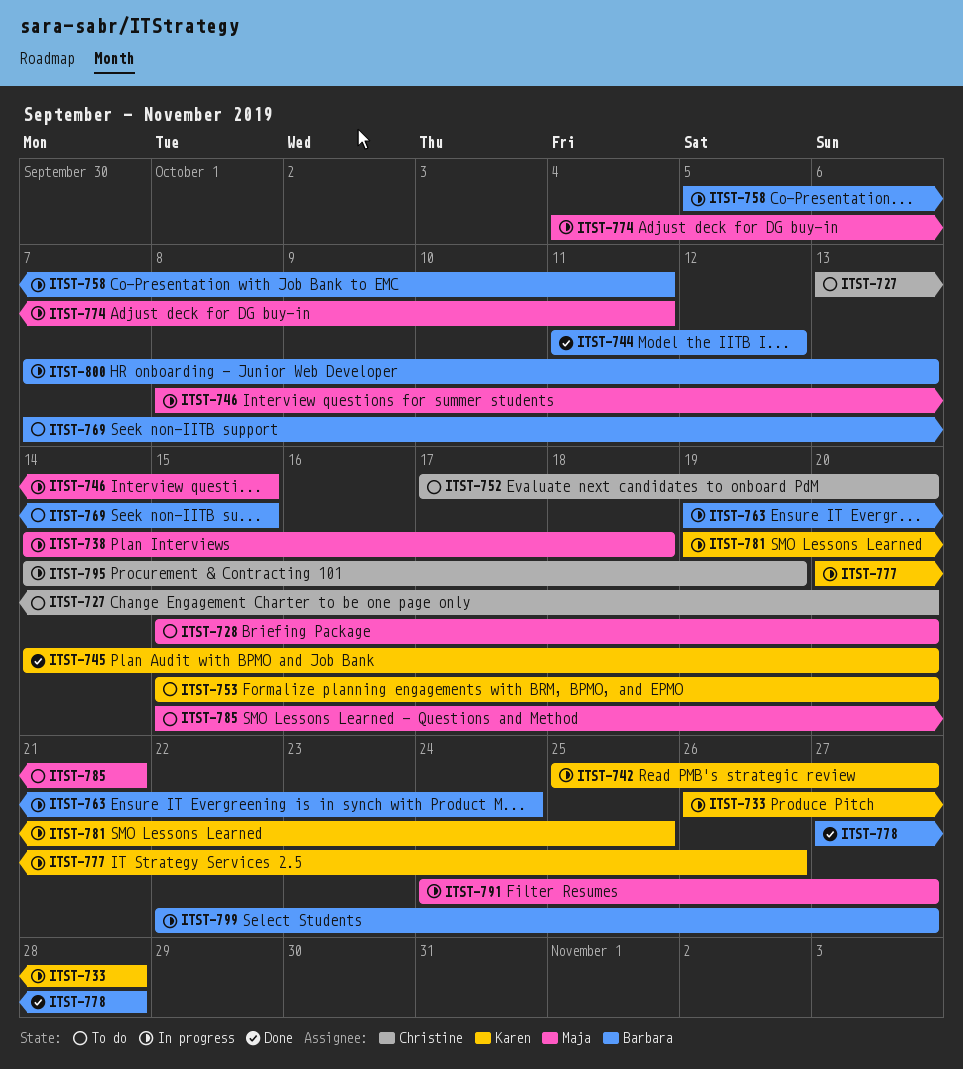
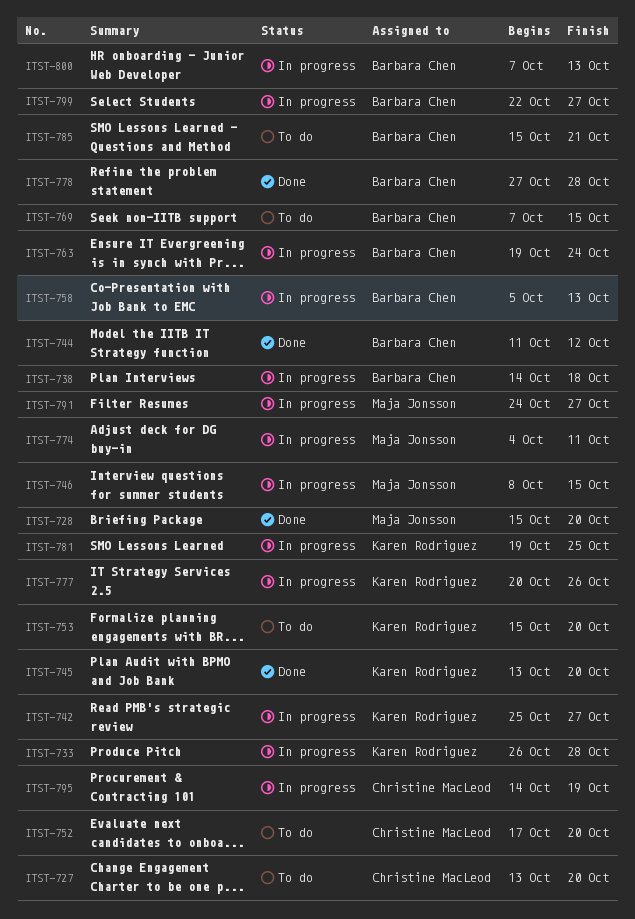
ITST-728, status: To do -> Done
ITST-738, owner: Maja Jonsson -> Barbara Chen
ITST-745, start: Oct 14 -> Oct 13
ITST-758, due: Oct 11 -> Oct 13
ITST-785, owner: Maja Jonsson -> Barbara Chen

